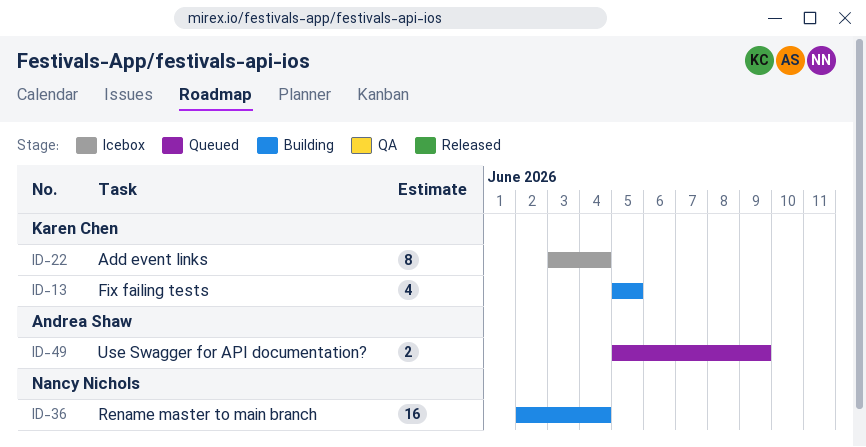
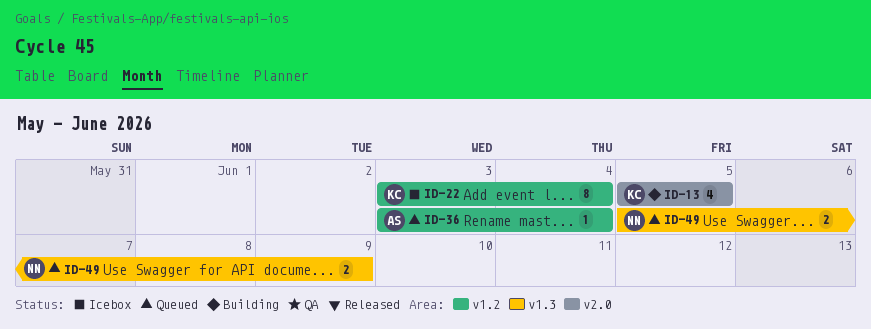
ID-36, status: Building -> Queued
ID-36, owner: Nancy Nichols -> Andrea Shaw
ID-36, estimate: 16 -> 1
ID-36, start: Jun 2 -> Jun 3
ID-49, owner: Andrea Shaw -> Nancy Nichols

